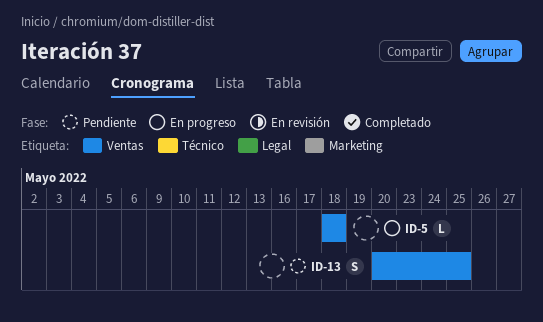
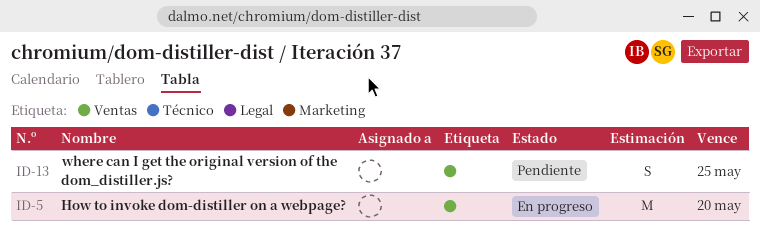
ID-5, estimate: L -> M
ID-5, due: May 18 -> May 20

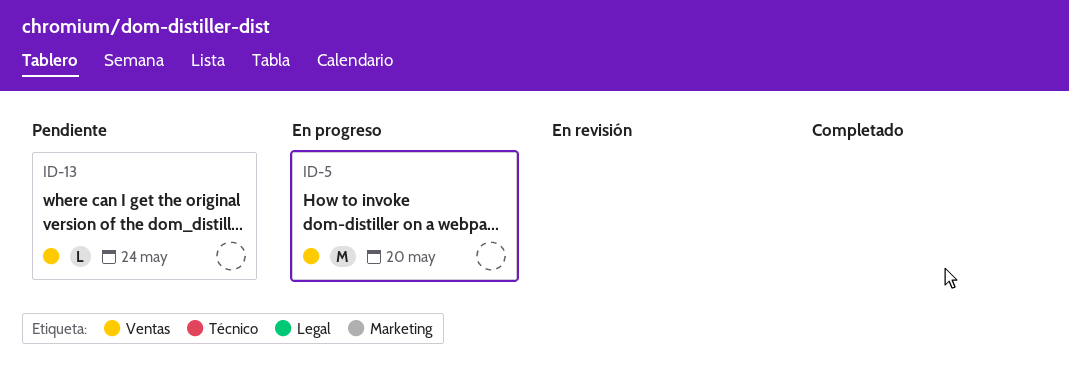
ID-13, estimate: S -> L
ID-13, due: May 25 -> May 24

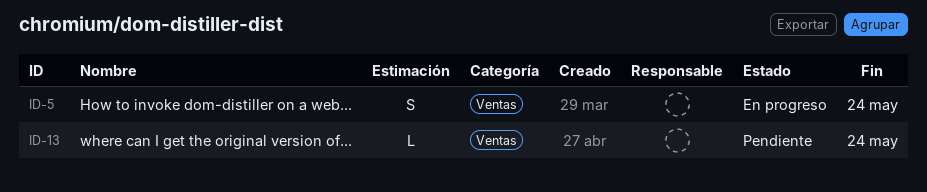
ID-5, estimate: M -> S
ID-5, due: May 20 -> May 24

